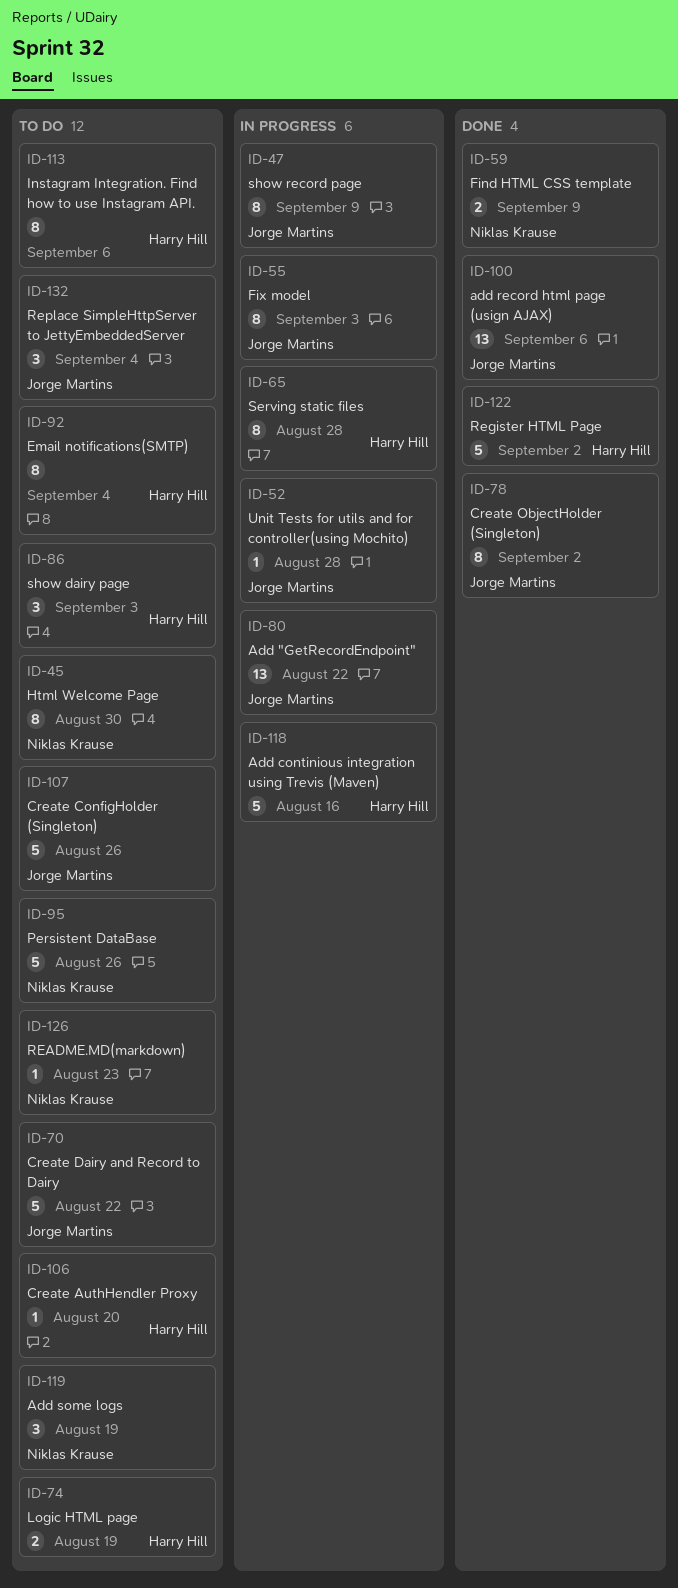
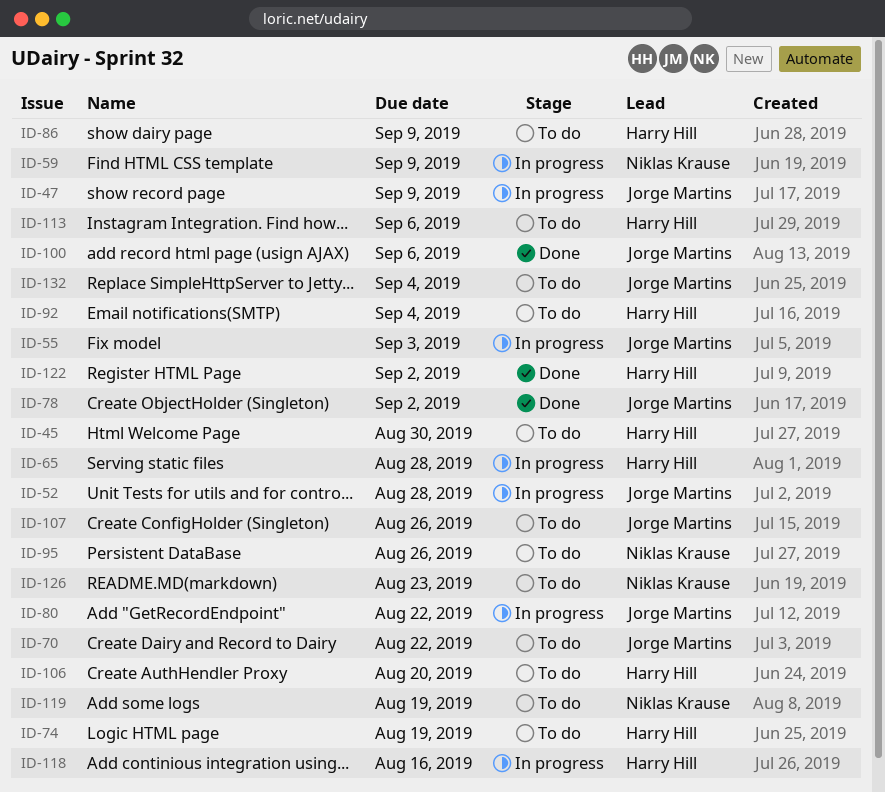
ID-45, owner: Niklas Krause -> Harry Hill
ID-59, status: Done -> In progress
ID-86, due: Sep 3 -> Sep 9

